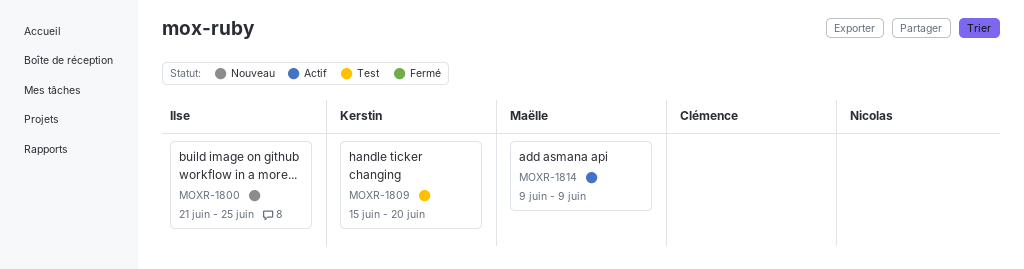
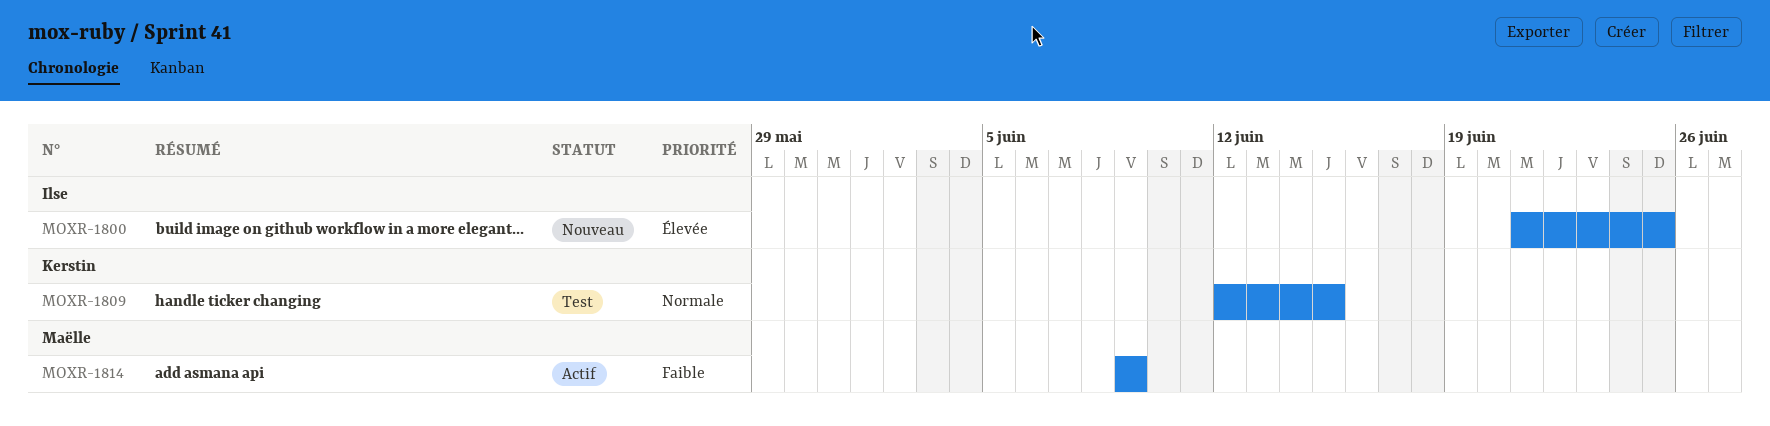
MOXR-1809, start: Jun 15 -> Jun 12
MOXR-1809, due: Jun 20 -> Jun 15

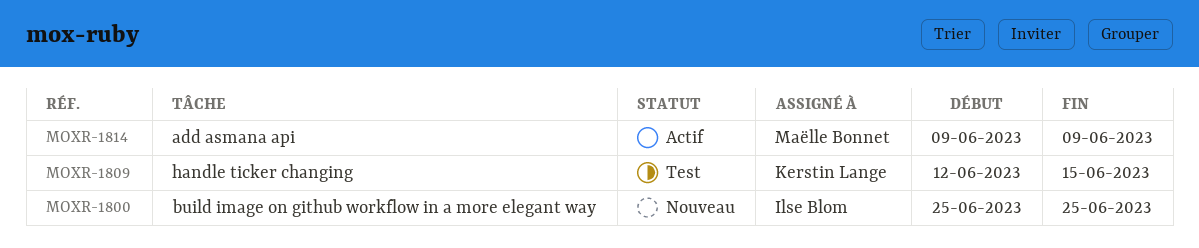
MOXR-1800, start: Jun 21 -> Jun 25

